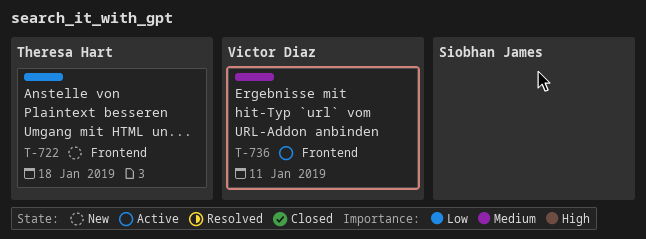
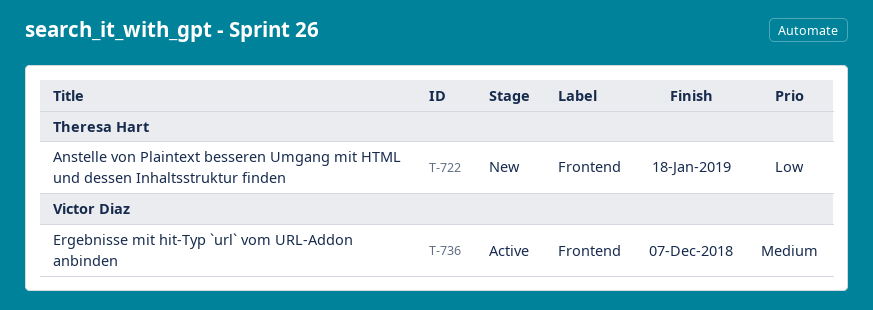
T-736, due: Jan 11 -> Dec 7

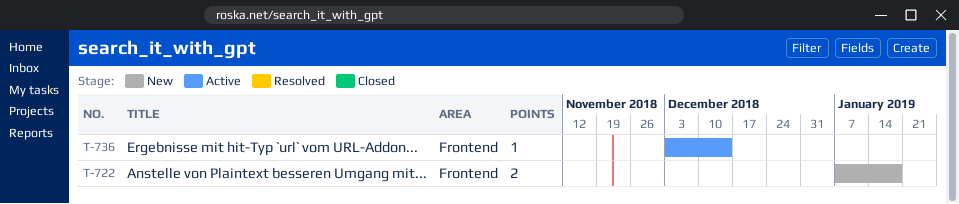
T-736, due: Dec 7 -> Dec 14

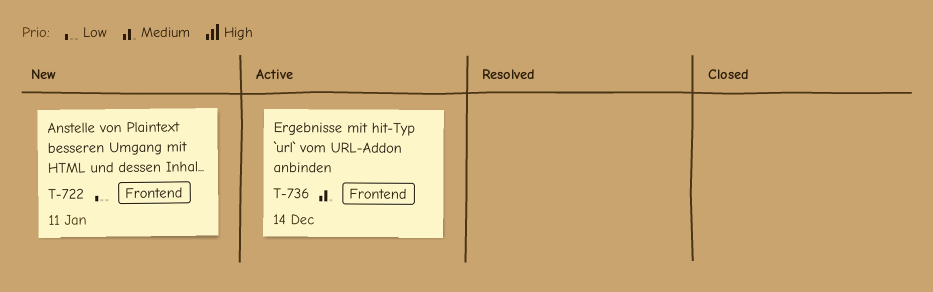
T-722, due: Jan 18 -> Jan 11

